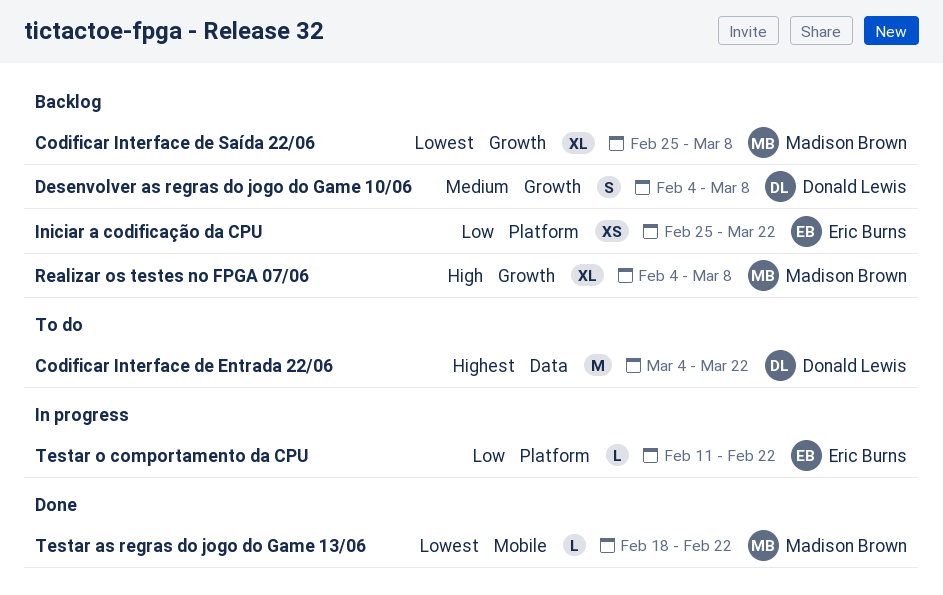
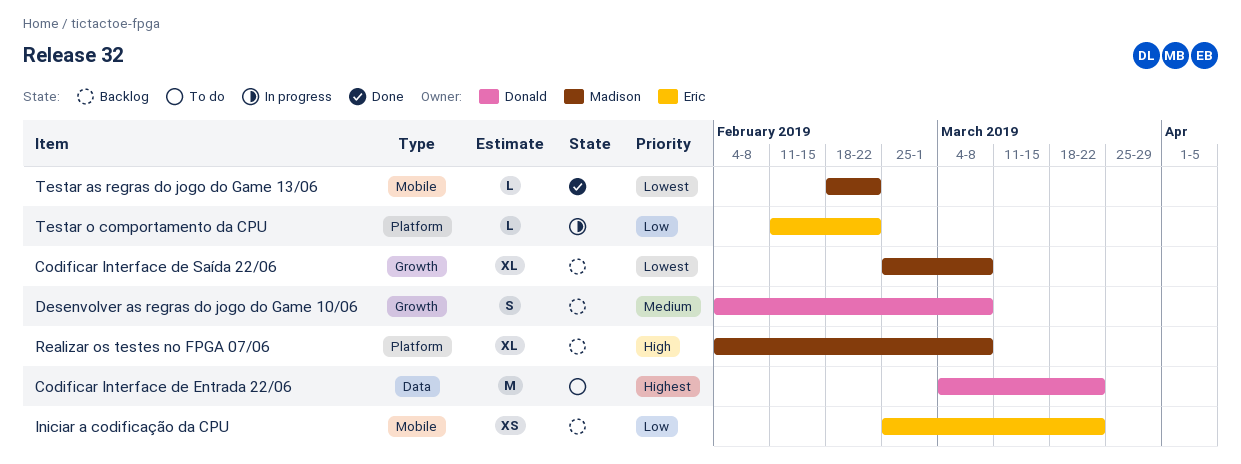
Iniciar a codificação da CPU, label: Platform -> Mobile
Realizar os testes no FPGA 07/06, label: Growth -> Platform

